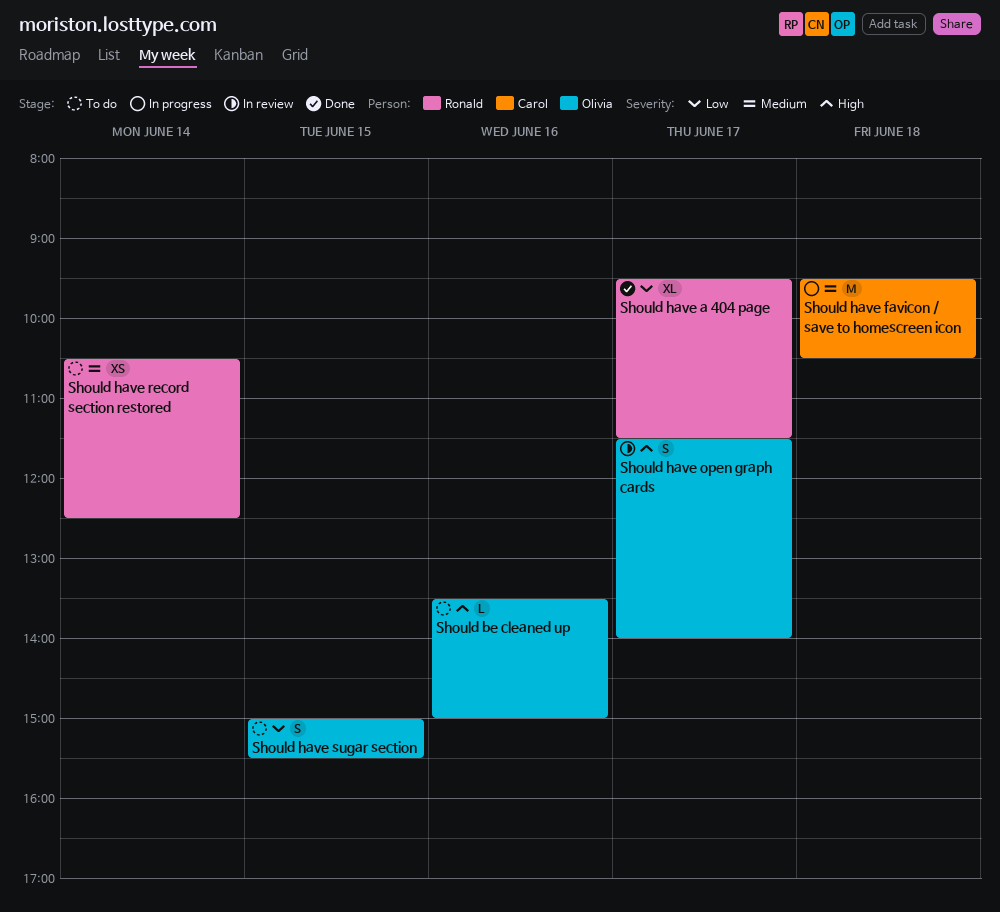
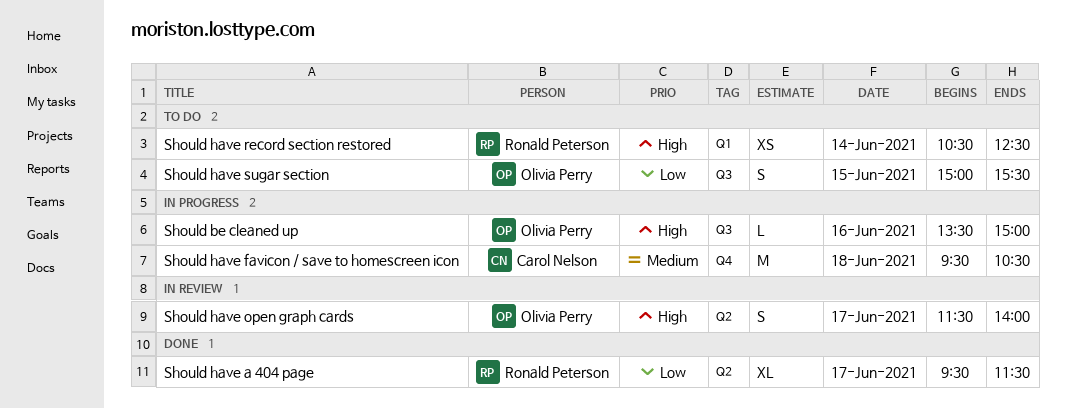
Should be cleaned up, status: To do -> In progress
Should have record section restored, priority: Medium -> High

